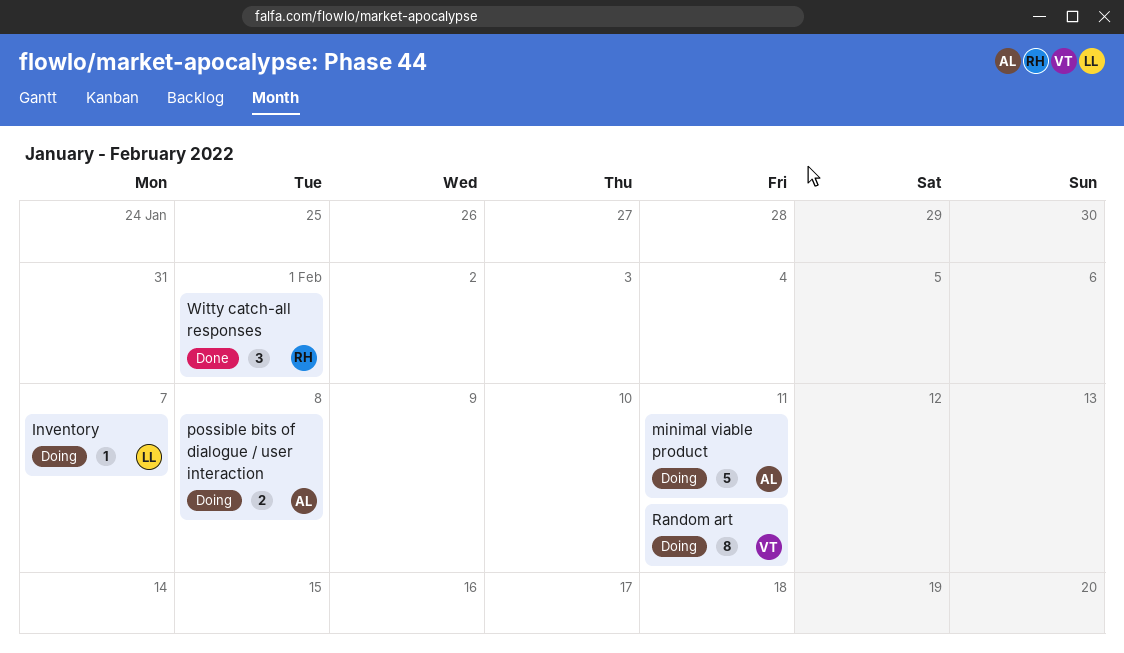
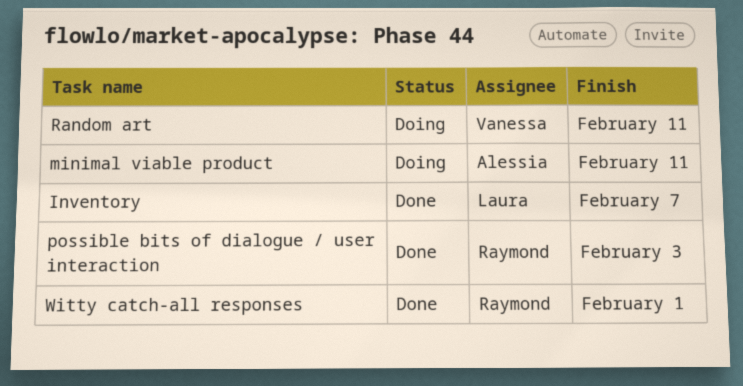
Inventory, status: Doing -> Done
possible bits of dialogue / user interaction, status: Doing -> Done
possible bits of dialogue / user interaction, owner: Alessia -> Raymond
possible bits of dialogue / user interaction, due: Feb 8 -> Feb 3

